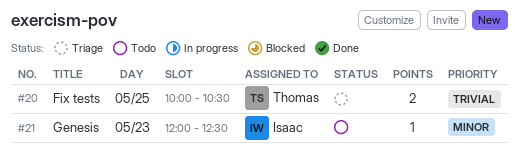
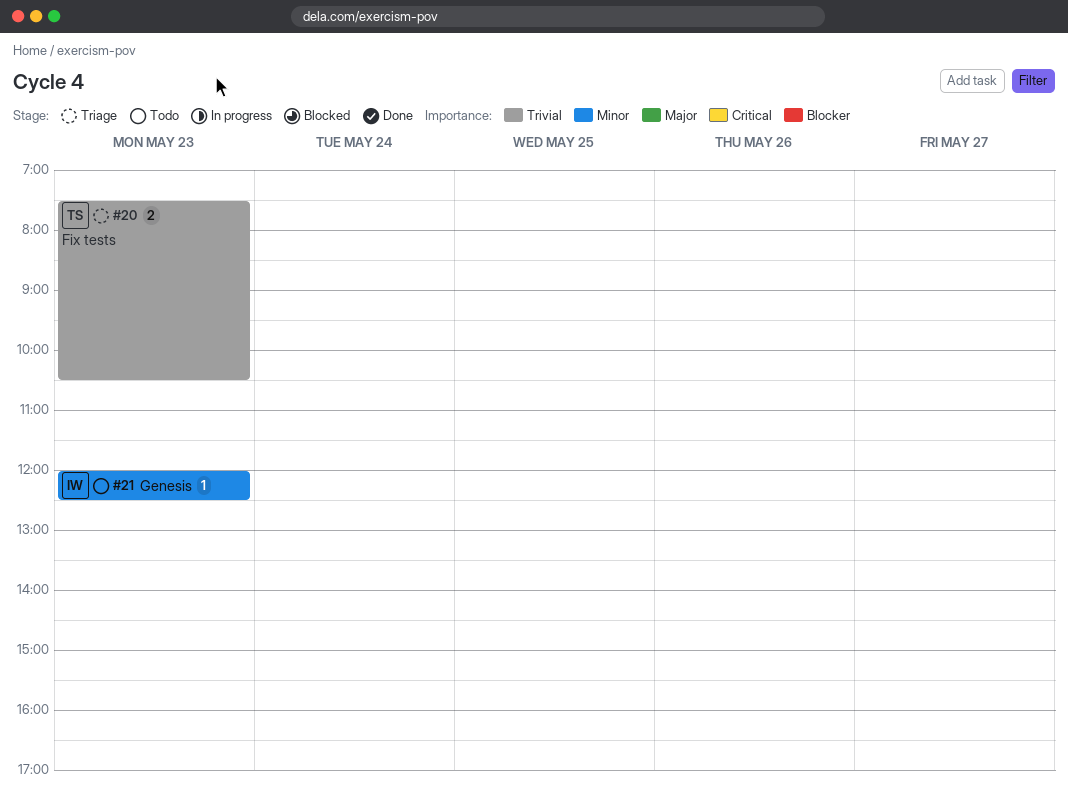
#20, day: May 25 -> May 23
#20, begins: 10:00 -> 07:30

